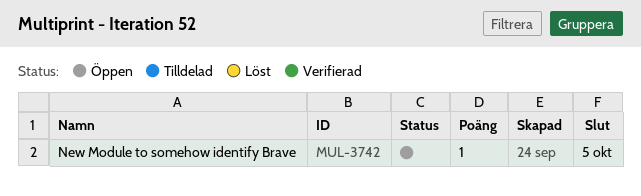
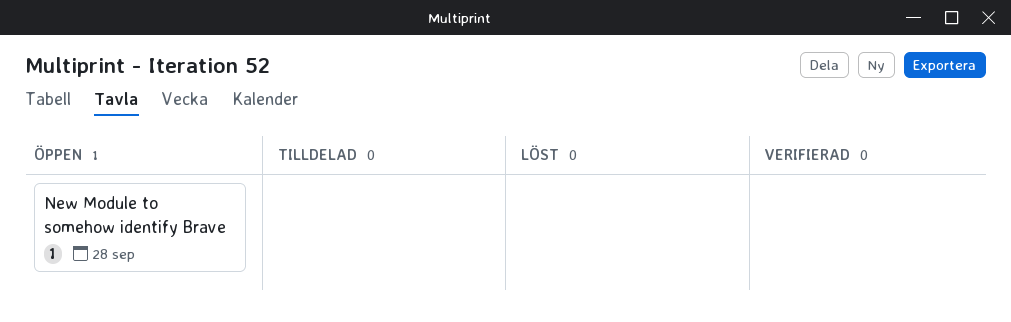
New Module to somehow identify Brave, due: Oct 5 -> Sep 28

